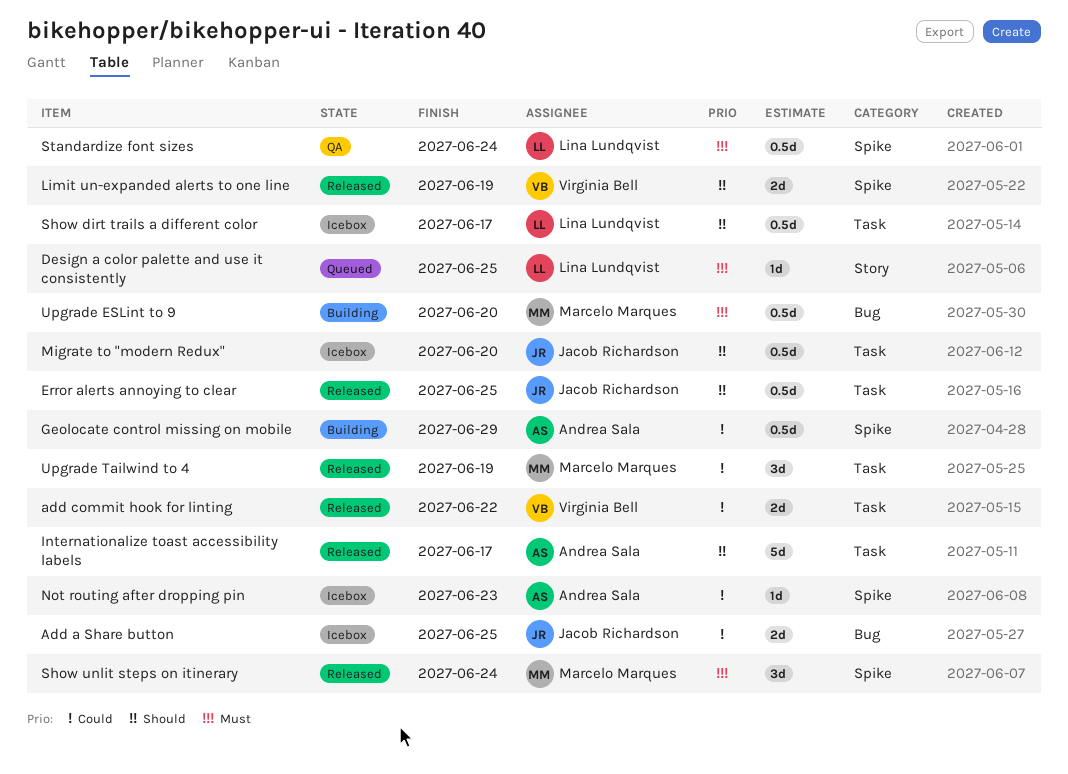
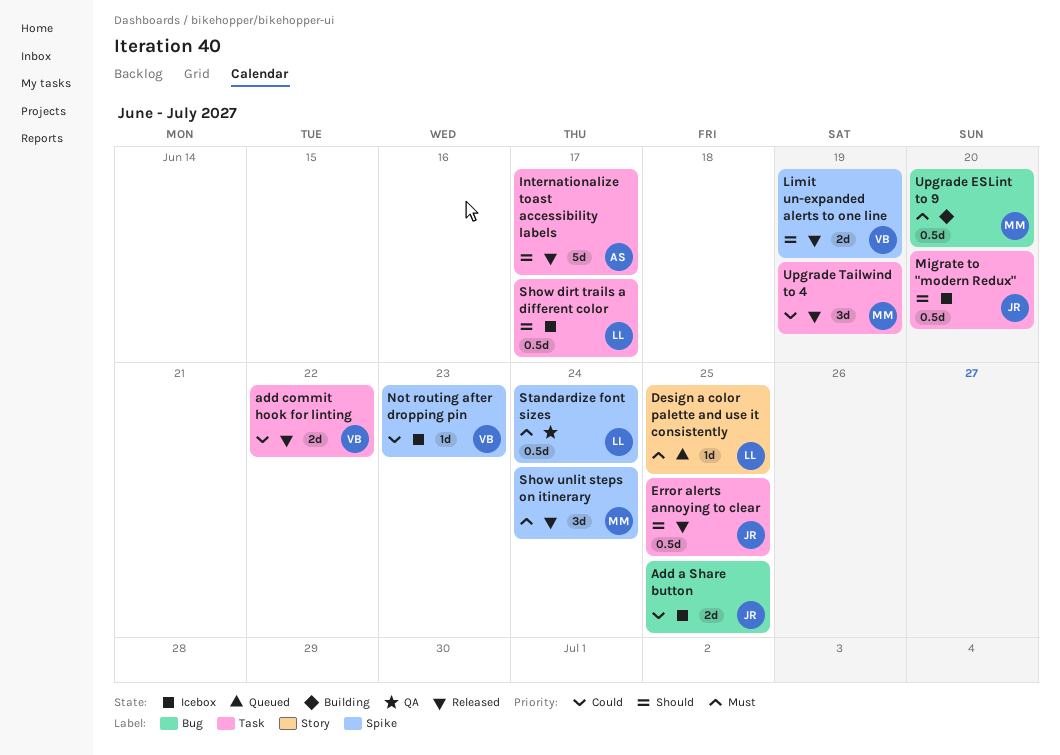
Geolocate control missing on mobile: present -> none
Not routing after dropping pin, owner: Andrea Sala -> Virginia Bell

